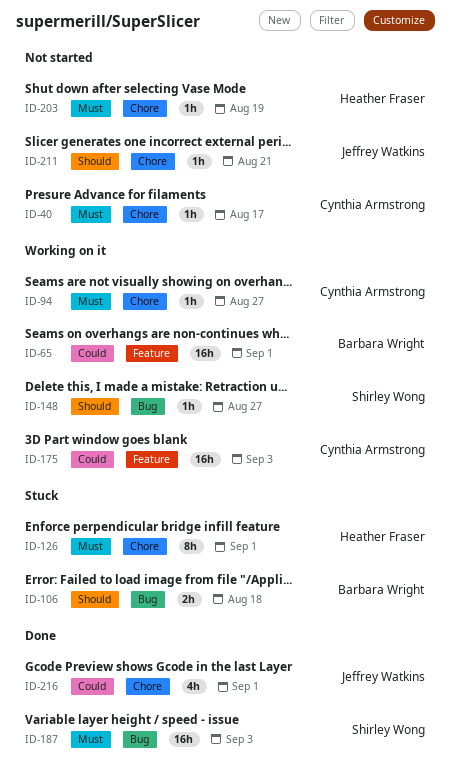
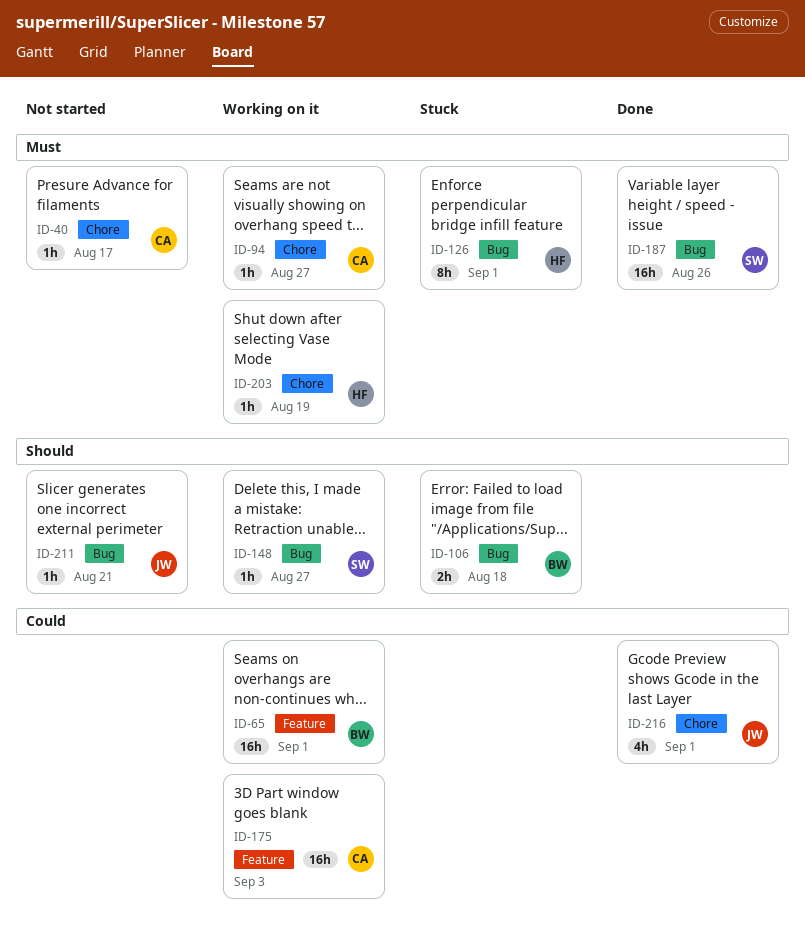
ID-126, label: Chore -> Bug
ID-187, due: Sep 3 -> Aug 26
ID-203, status: Not started -> Working on it
ID-211, label: Chore -> Bug

